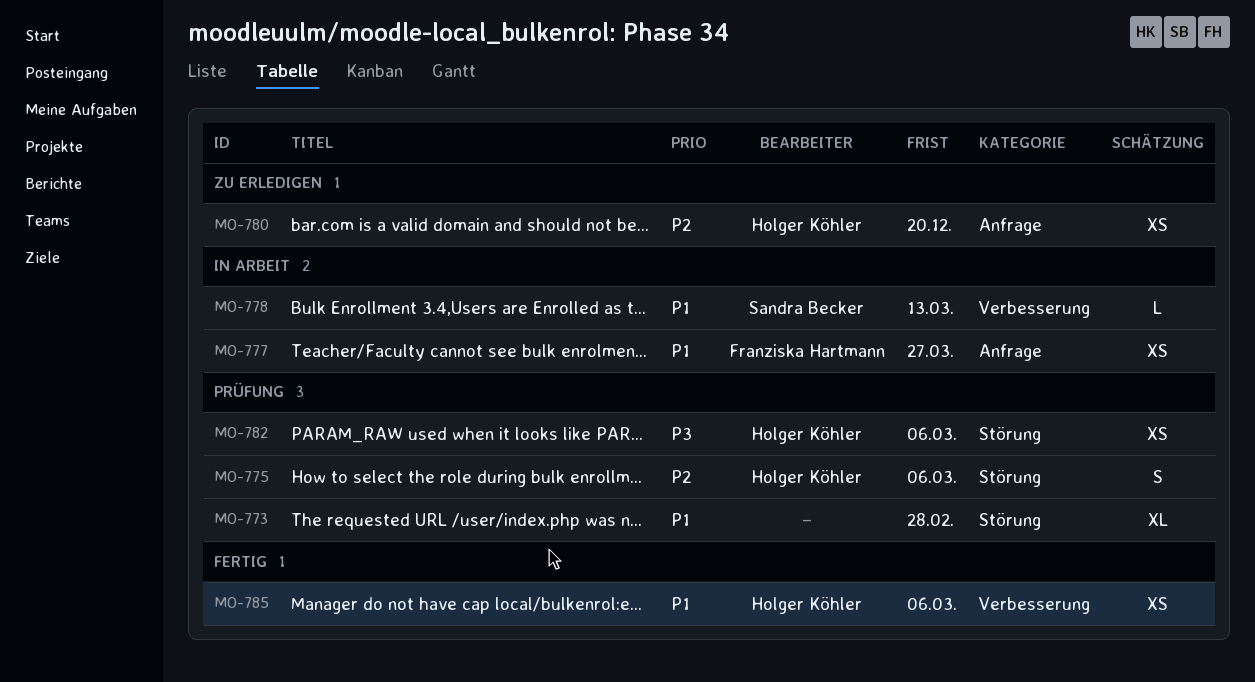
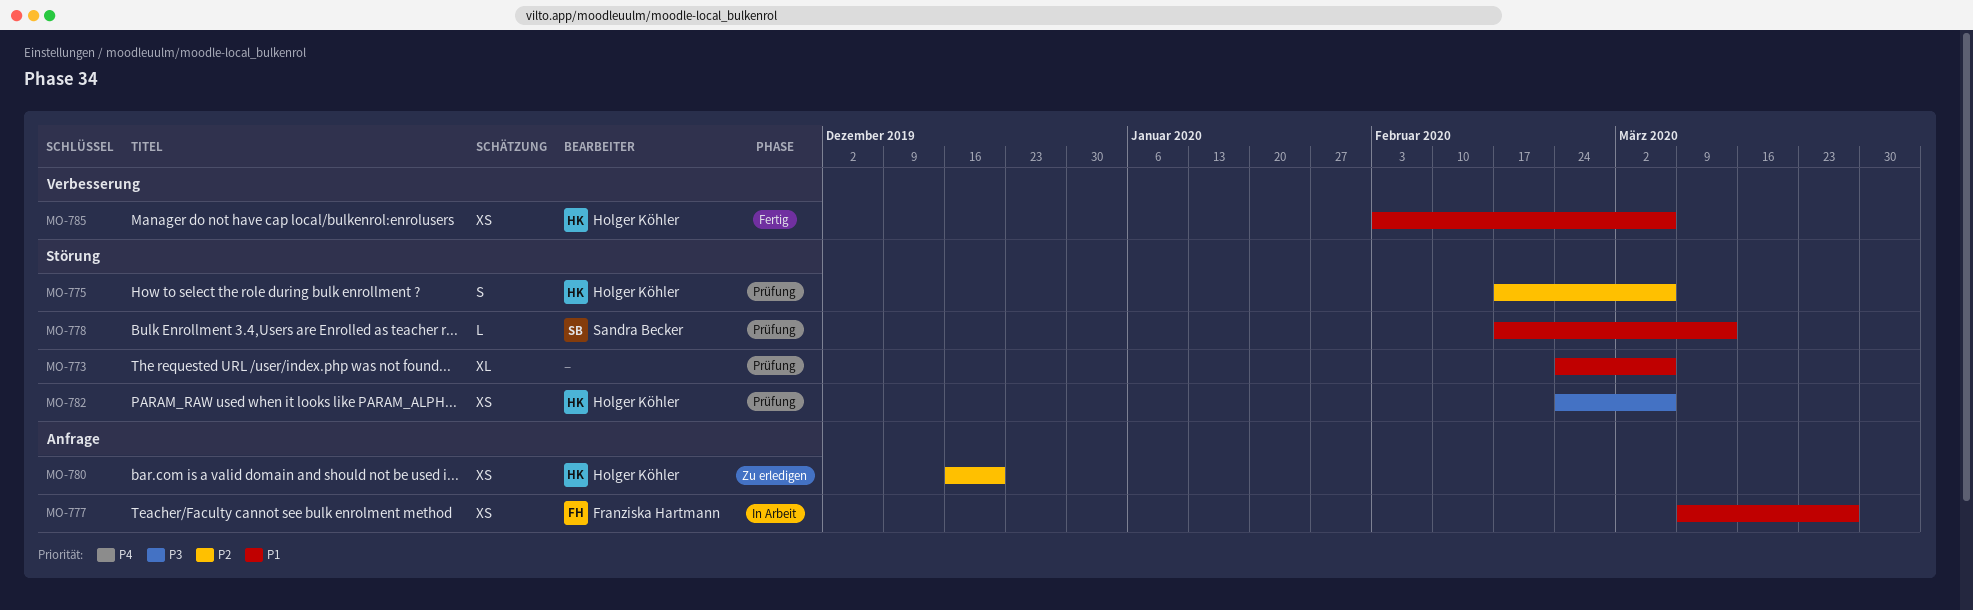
MO-773, due: Feb 28 -> Mar 6
MO-778, status: In Arbeit -> Prüfung
MO-778, label: Verbesserung -> Störung

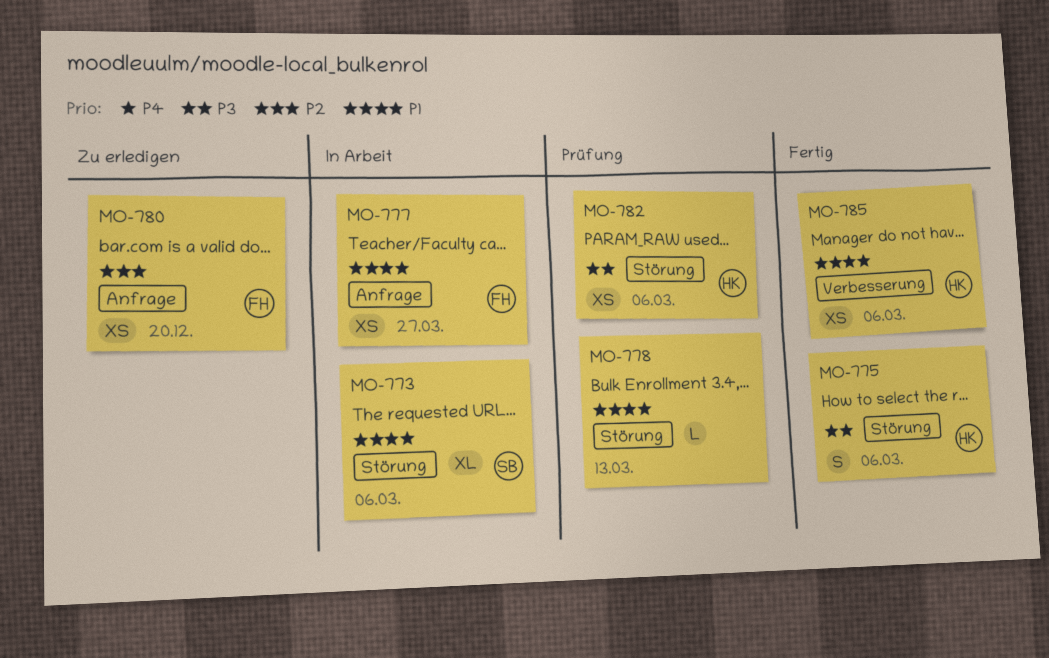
MO-773, status: Prüfung -> In Arbeit
MO-773, owner: none -> Sandra Becker
MO-775, status: Prüfung -> Fertig
MO-775, priority: P2 -> P3
MO-778, owner: Sandra Becker -> none
MO-780, owner: Holger Köhler -> Franziska Hartmann

